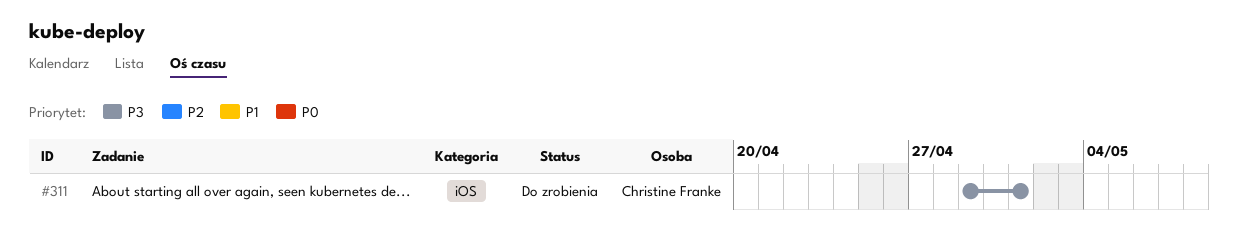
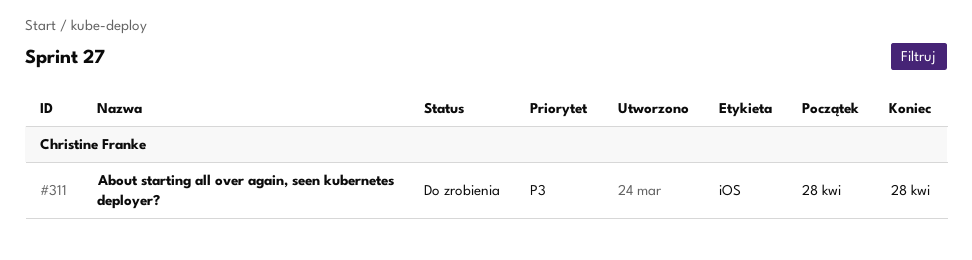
#311, start: Apr 29 -> Apr 28
#311, due: May 1 -> Apr 28

